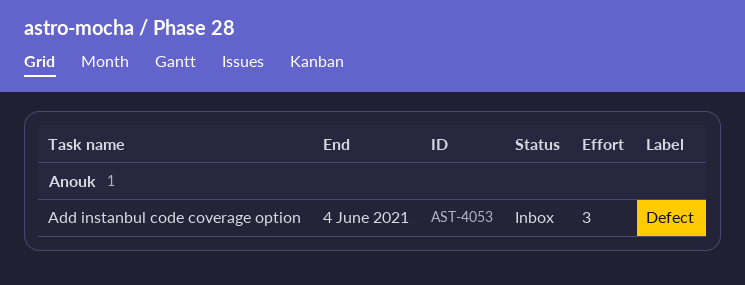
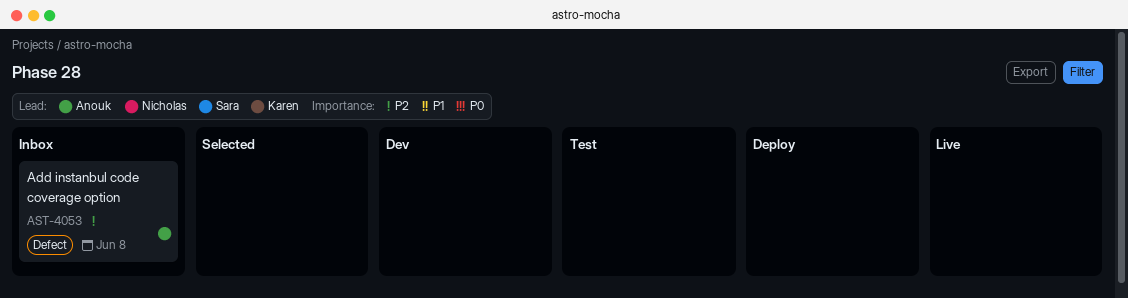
AST-4053, due: Jun 4 -> Jun 8

